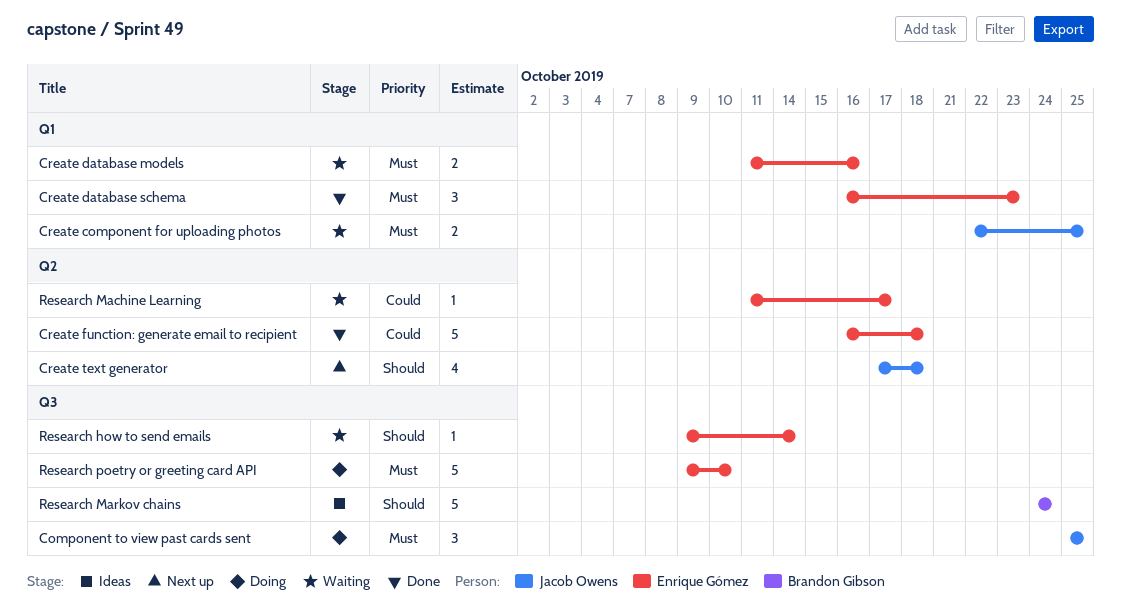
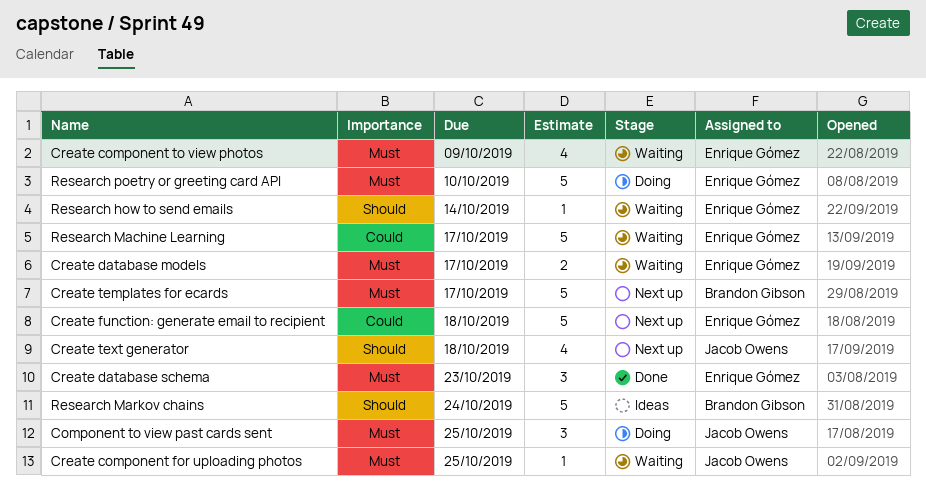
Create component for uploading photos, estimate: 2 -> 1
Create component to view photos: none -> present
Create database models, due: Oct 16 -> Oct 17
Create function: generate email to recipient, status: Done -> Next up
Create templates for ecards: none -> present
Research Machine Learning, estimate: 1 -> 5

